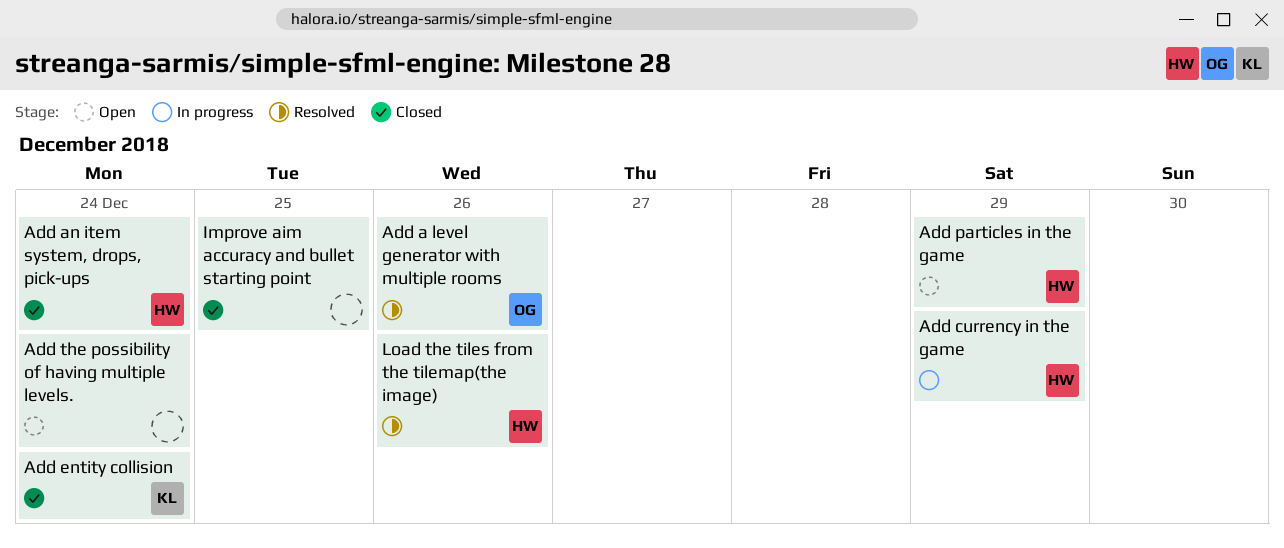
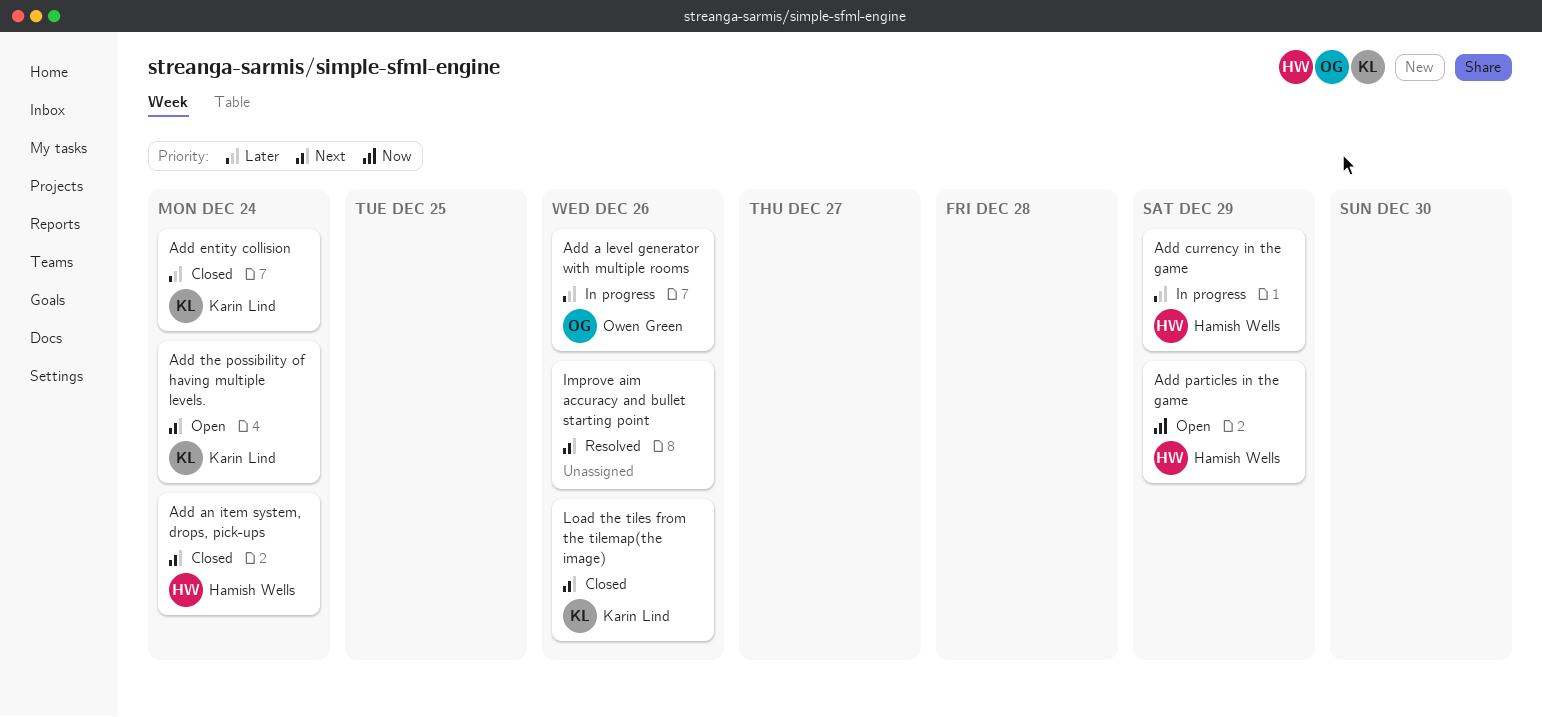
Add a level generator with multiple rooms, status: Resolved -> In progress
Add the possibility of having multiple levels., owner: none -> Karin Lind
Improve aim accuracy and bullet starting point, status: Closed -> Resolved
Improve aim accuracy and bullet starting point, due: Dec 25 -> Dec 26
Load the tiles from the tilemap(the image), status: Resolved -> Closed
Load the tiles from the tilemap(the image), owner: Hamish Wells -> Karin Lind

